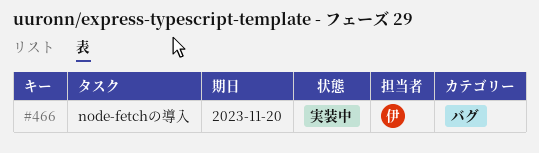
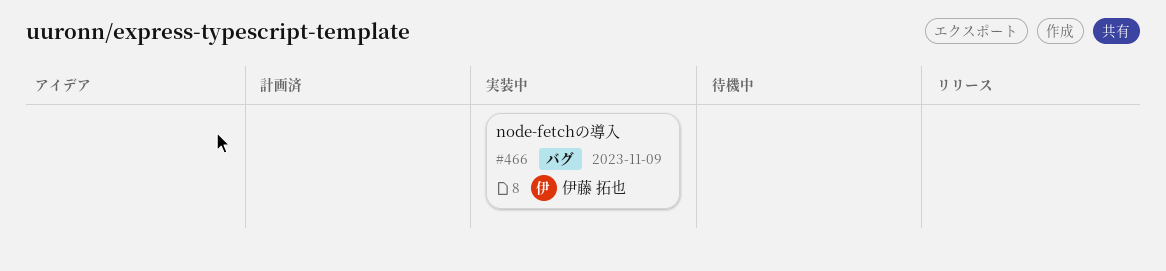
#466, due: Nov 20 -> Nov 9

